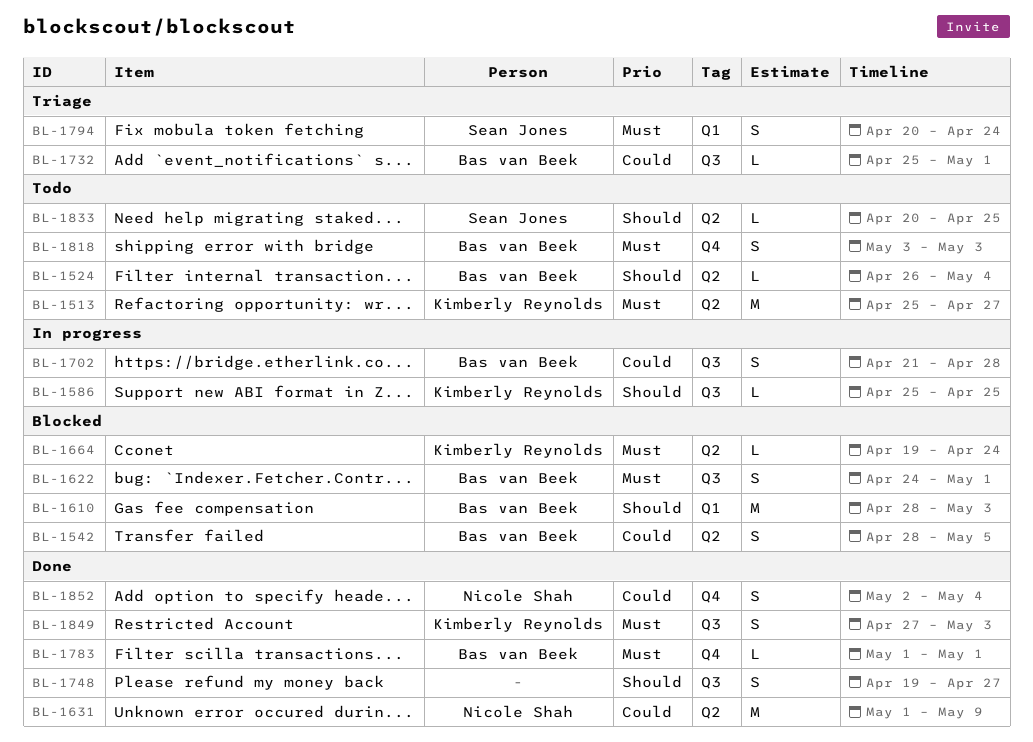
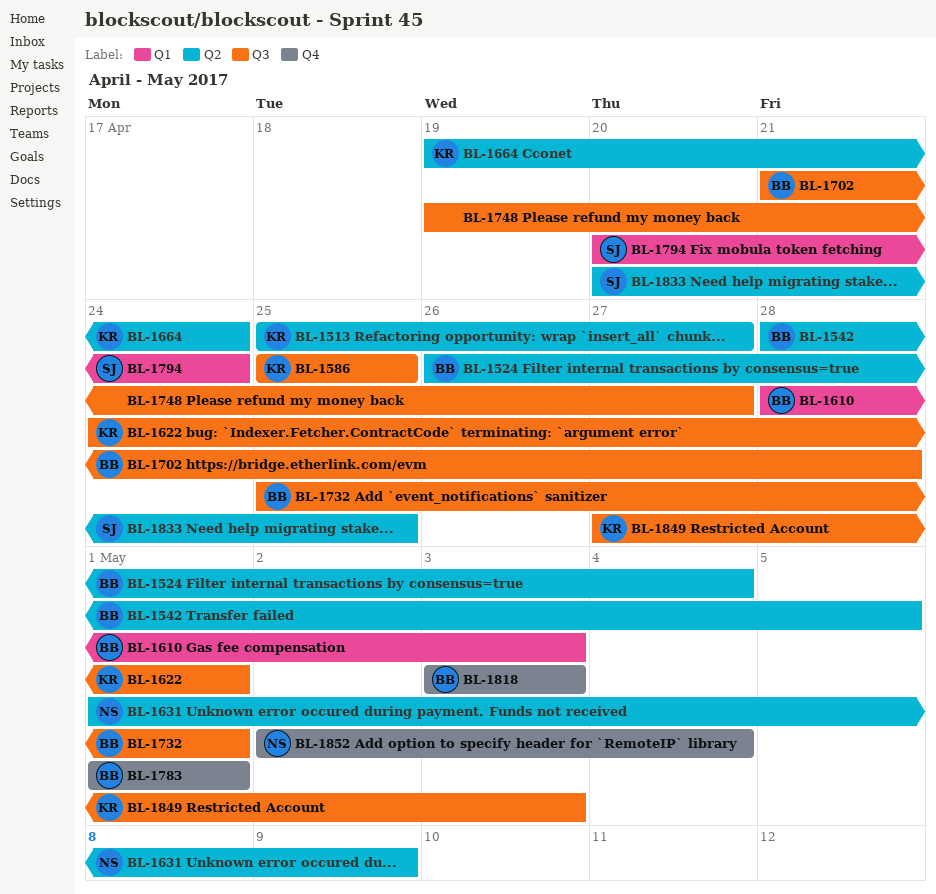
BL-1622, owner: Bas van Beek -> Kimberly Reynolds

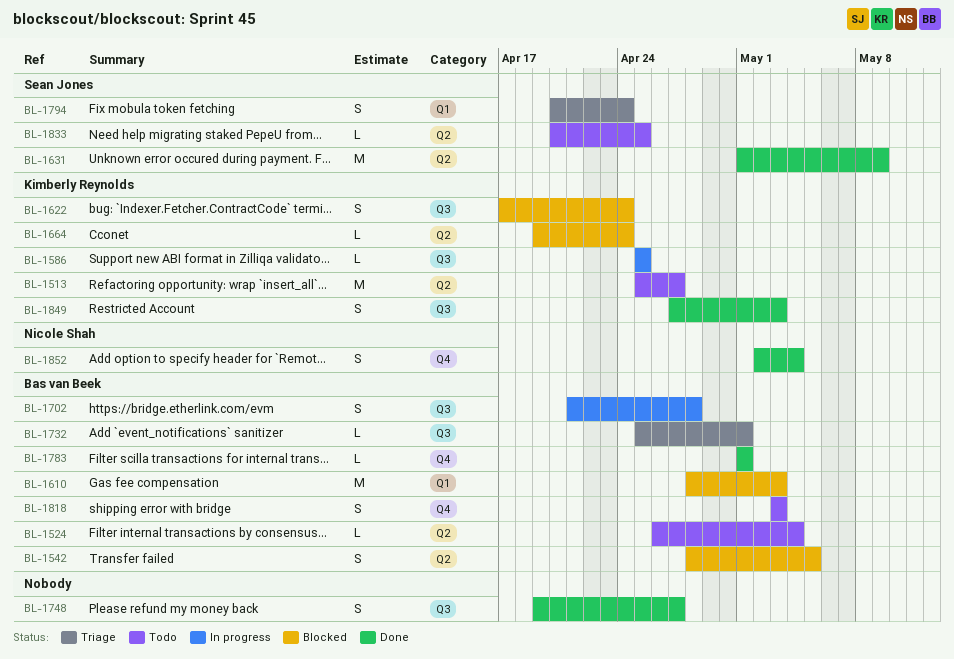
BL-1622, start: Apr 24 -> Apr 17
BL-1622, due: May 1 -> Apr 24
BL-1631, owner: Nicole Shah -> Sean Jones

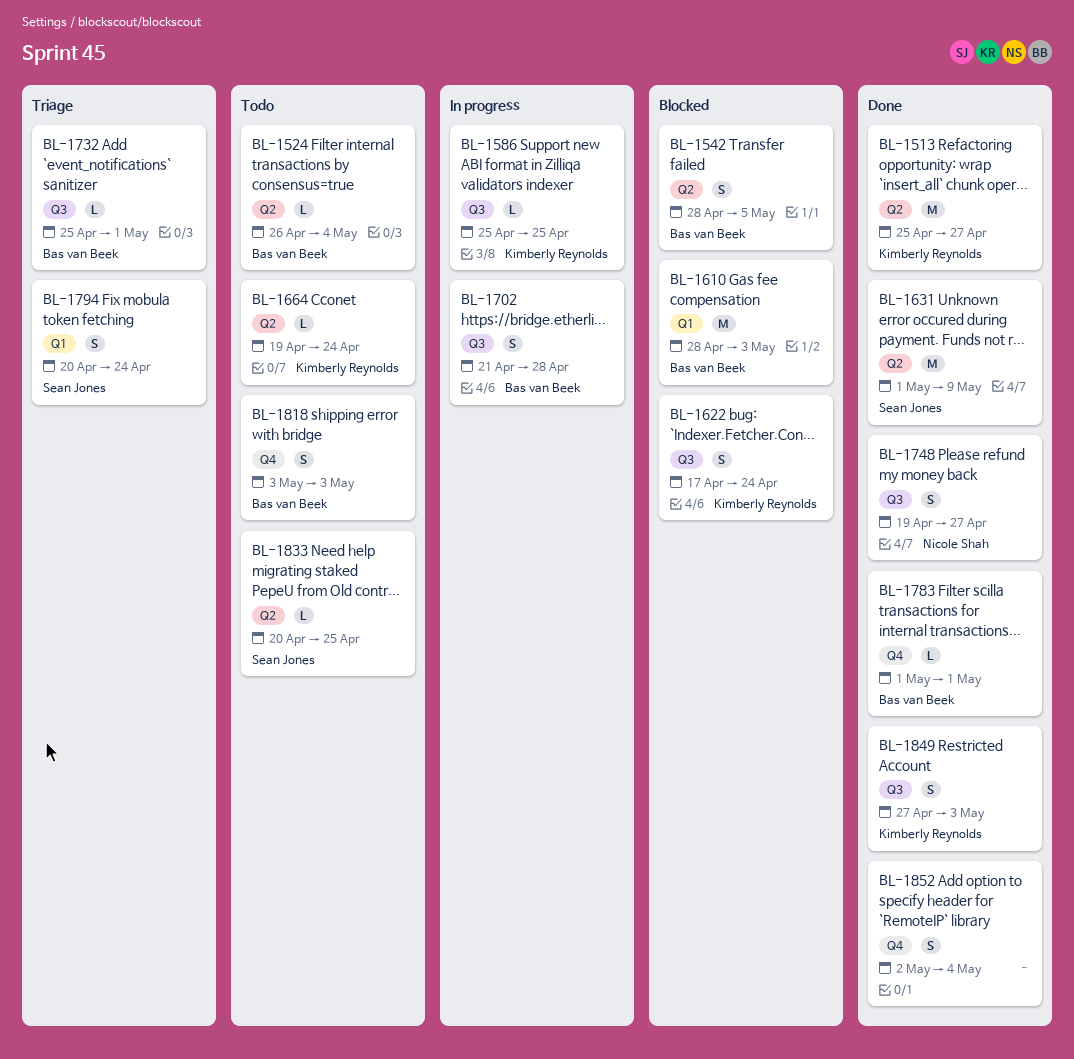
BL-1513, status: Todo -> Done
BL-1664, status: Blocked -> Todo
BL-1748, owner: none -> Nicole Shah
BL-1852, owner: Nicole Shah -> none

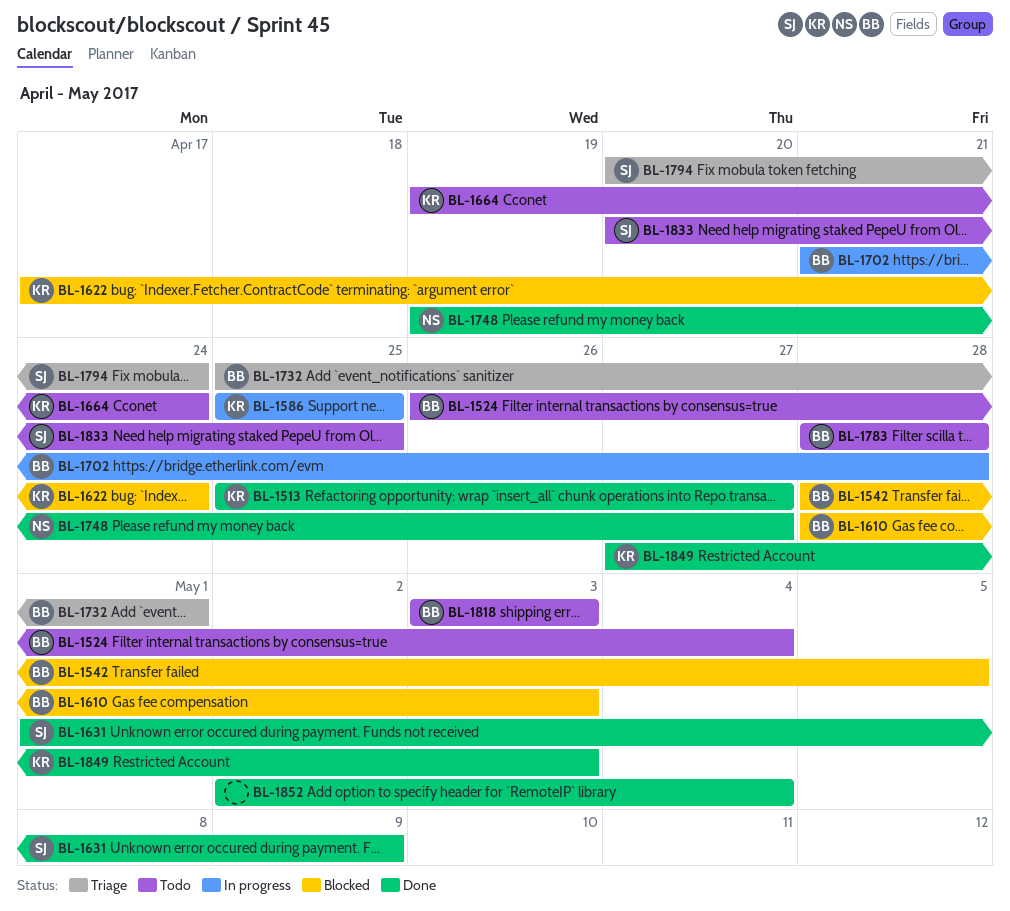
BL-1783, status: Done -> Todo
BL-1783, start: May 1 -> Apr 28
BL-1783, due: May 1 -> Apr 28

